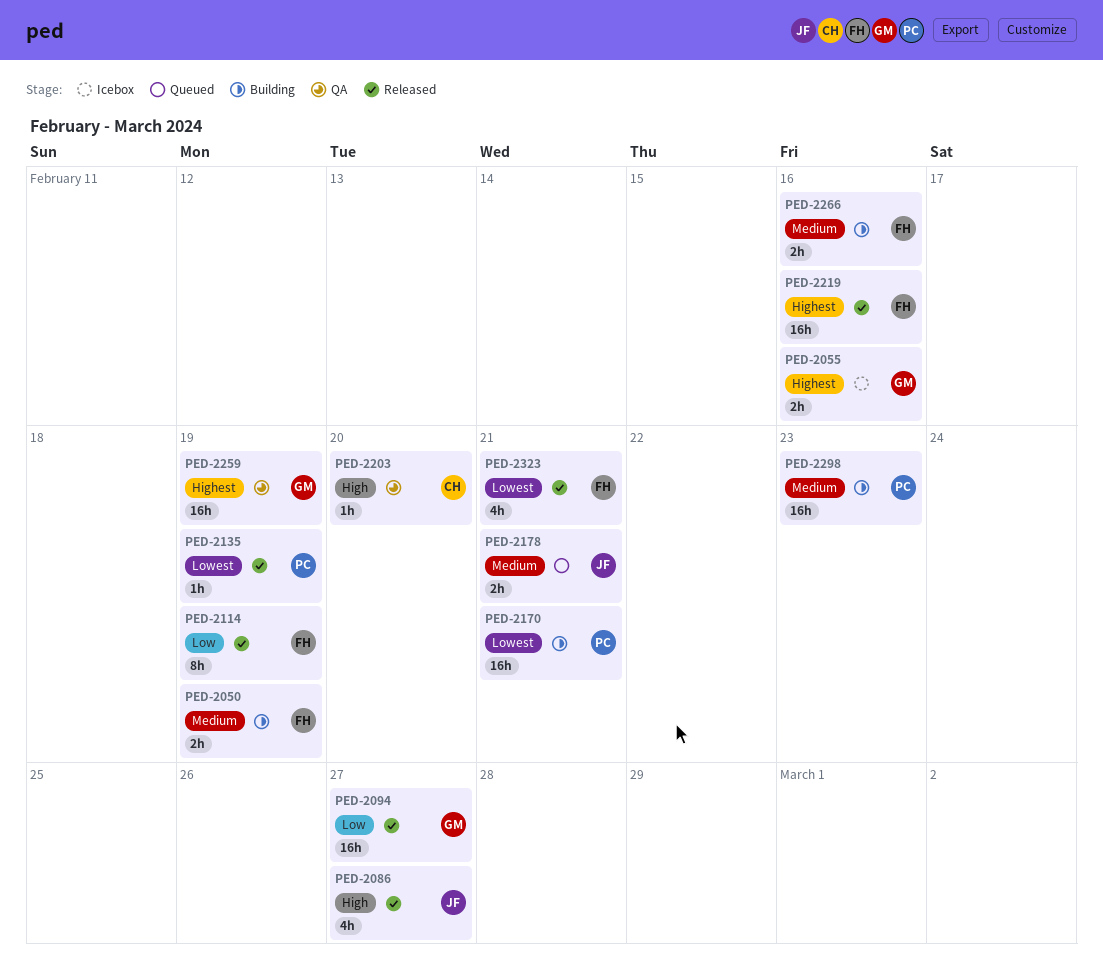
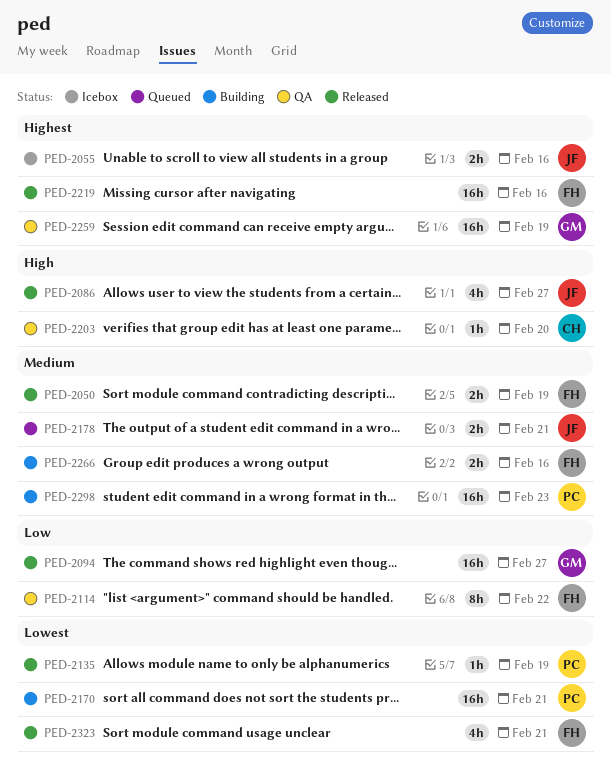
PED-2050, status: Building -> Released
PED-2055, owner: GM -> JF
PED-2114, status: Released -> QA
PED-2114, due: Feb 19 -> Feb 22

